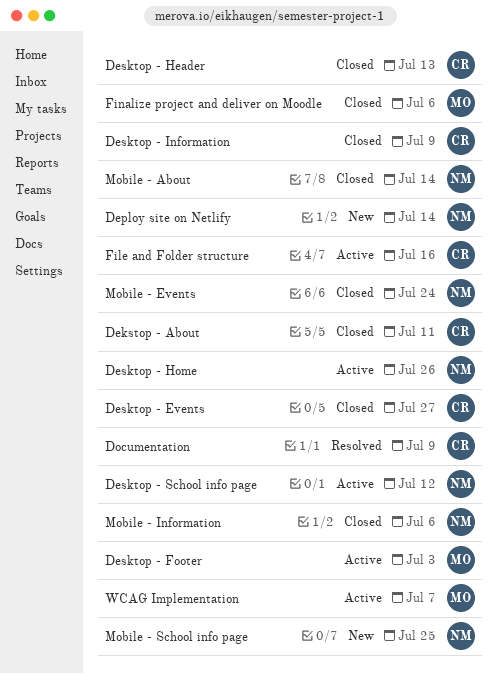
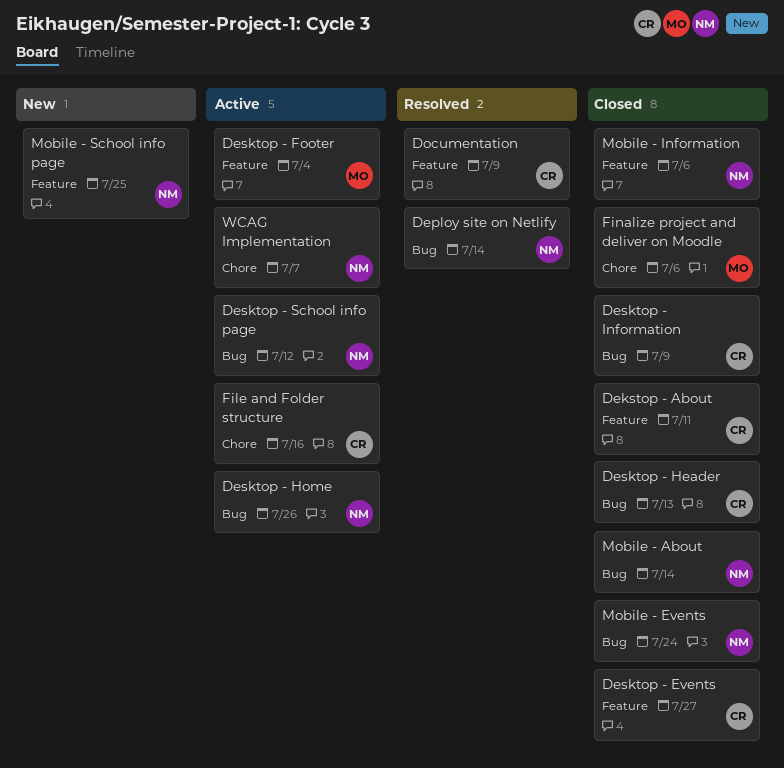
Deploy site on Netlify, status: New -> Resolved
Desktop - Footer, due: Jul 3 -> Jul 4
WCAG Implementation, owner: MO -> NM

